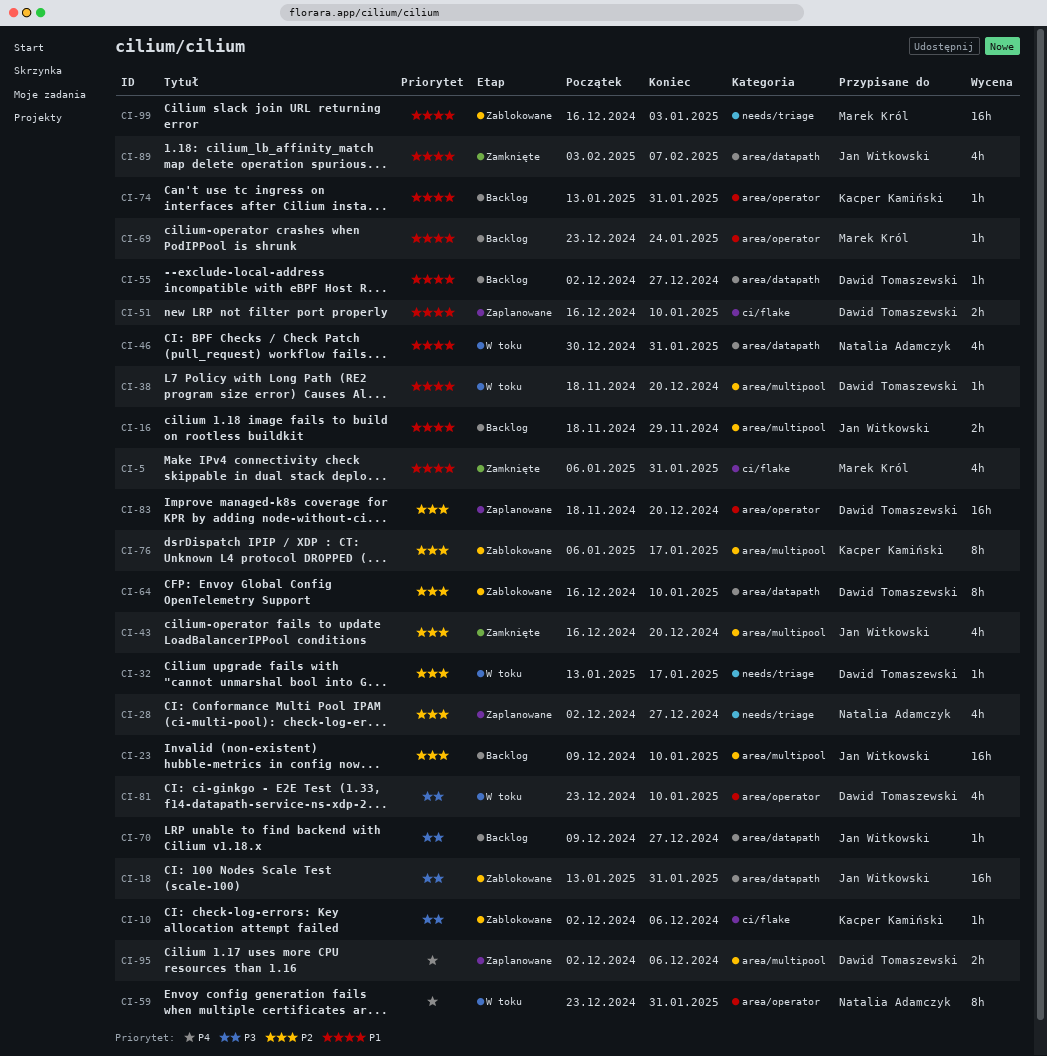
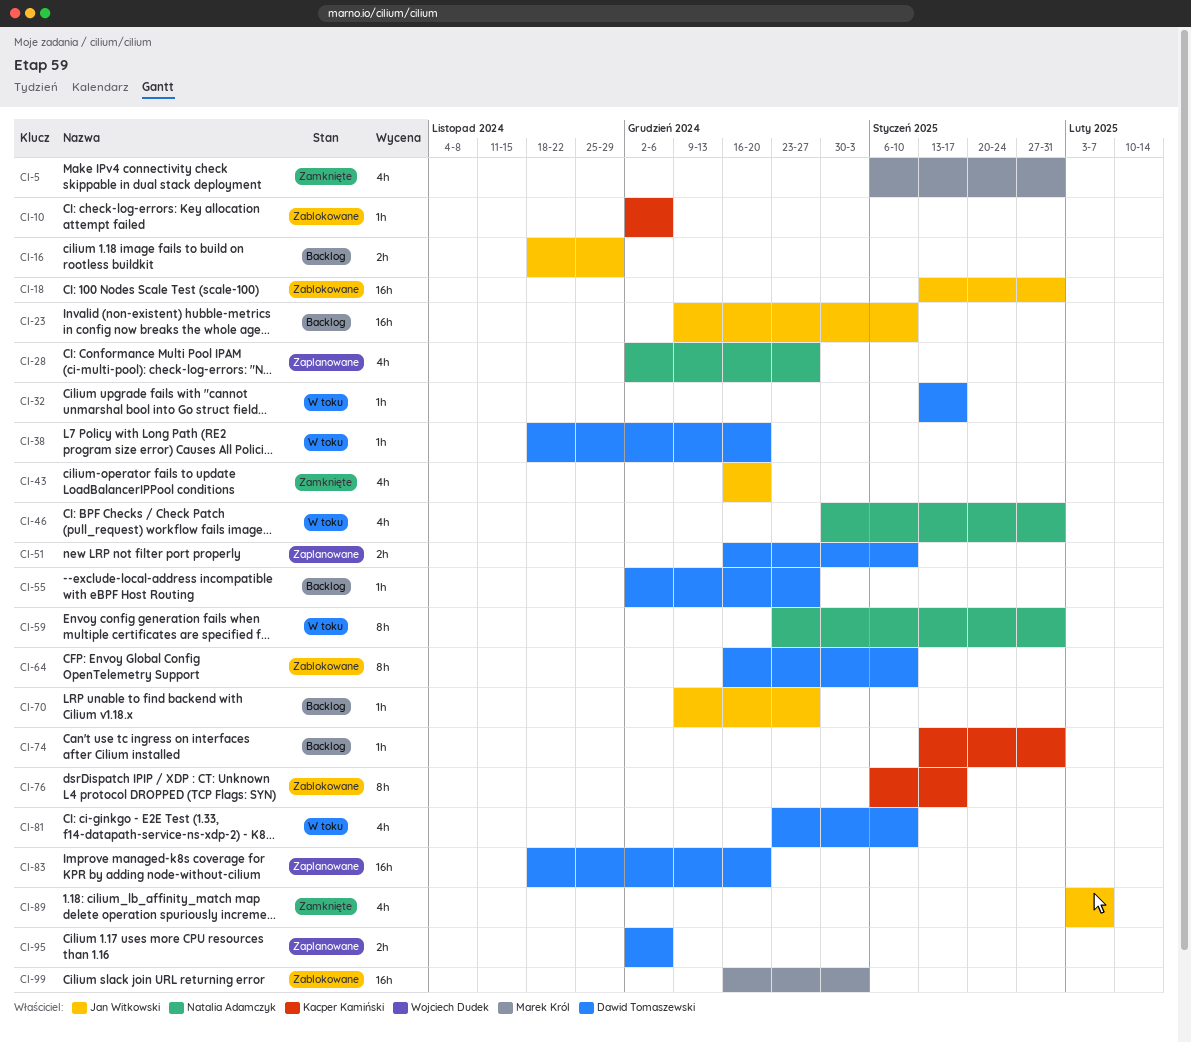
CI-69: present -> none

